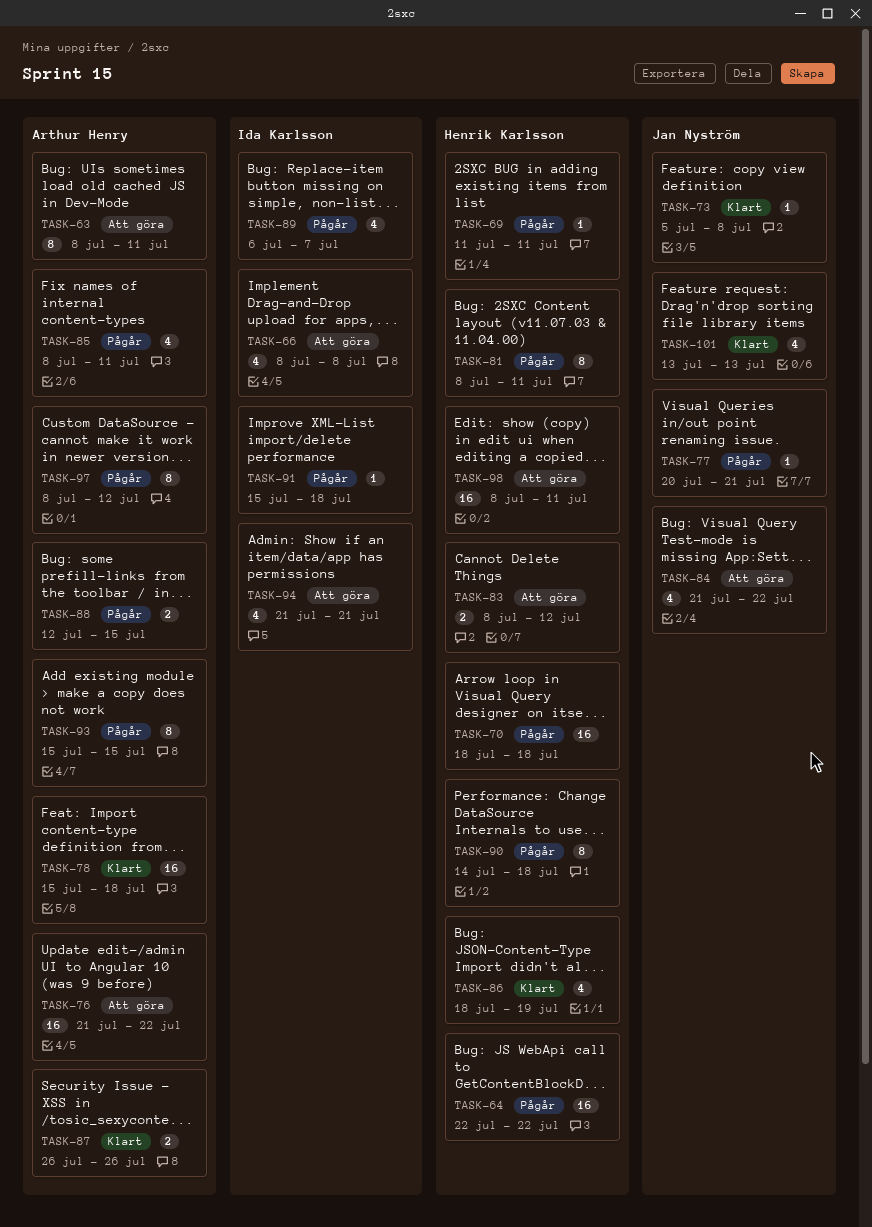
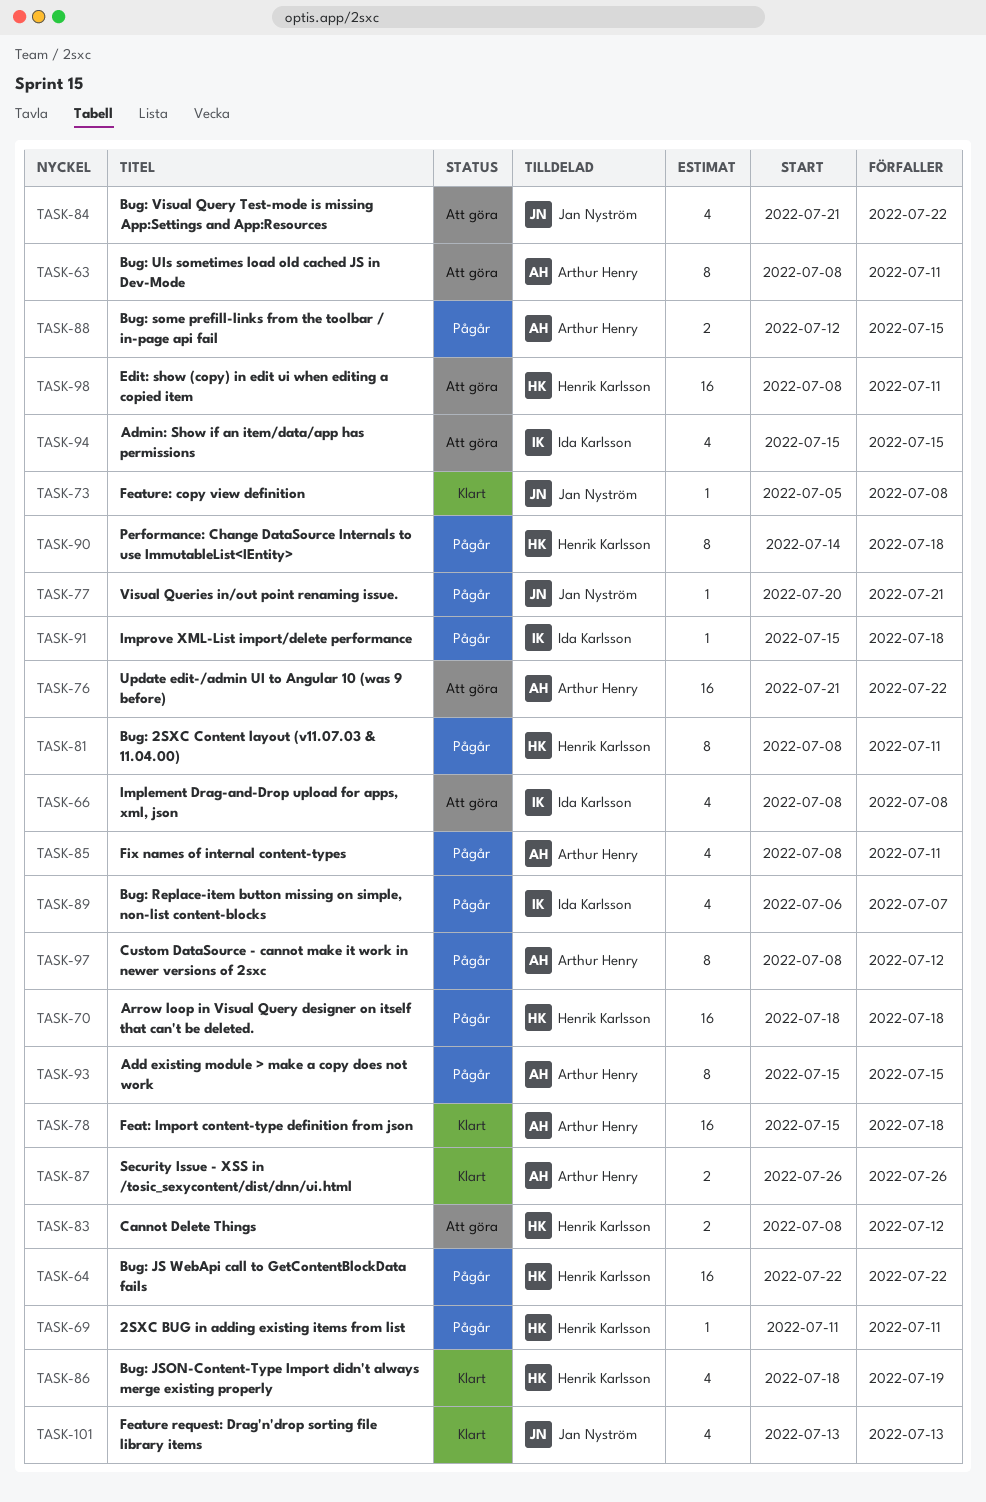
TASK-94, start: Jul 21 -> Jul 15
TASK-94, due: Jul 21 -> Jul 15

